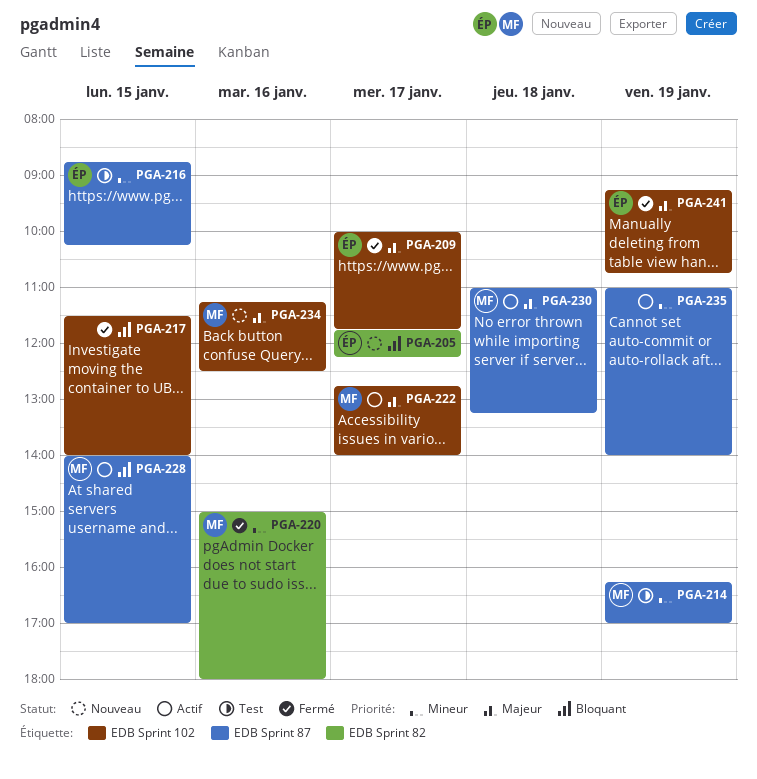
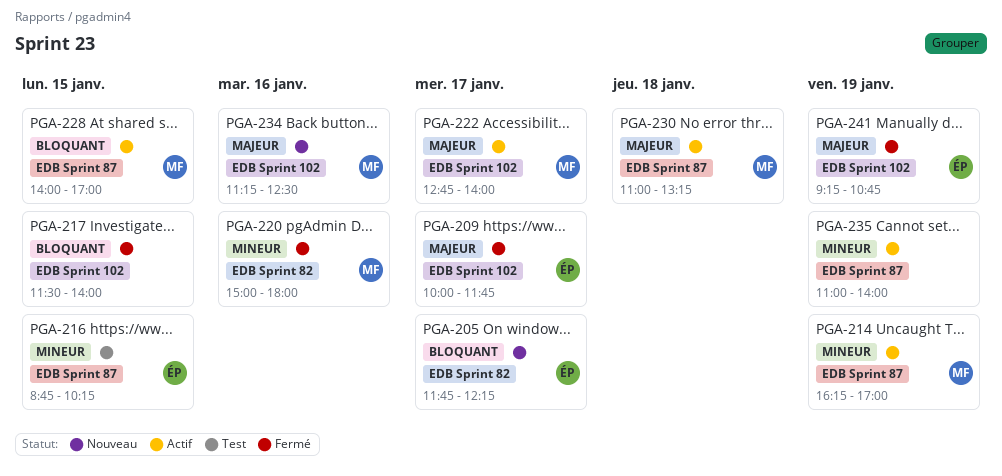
PGA-214, status: Test -> Actif

